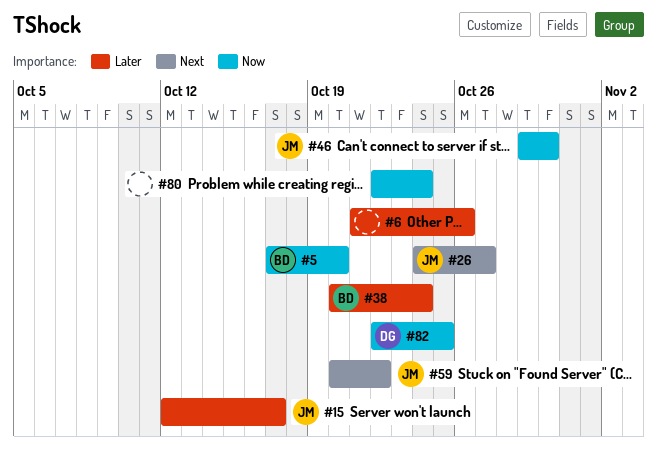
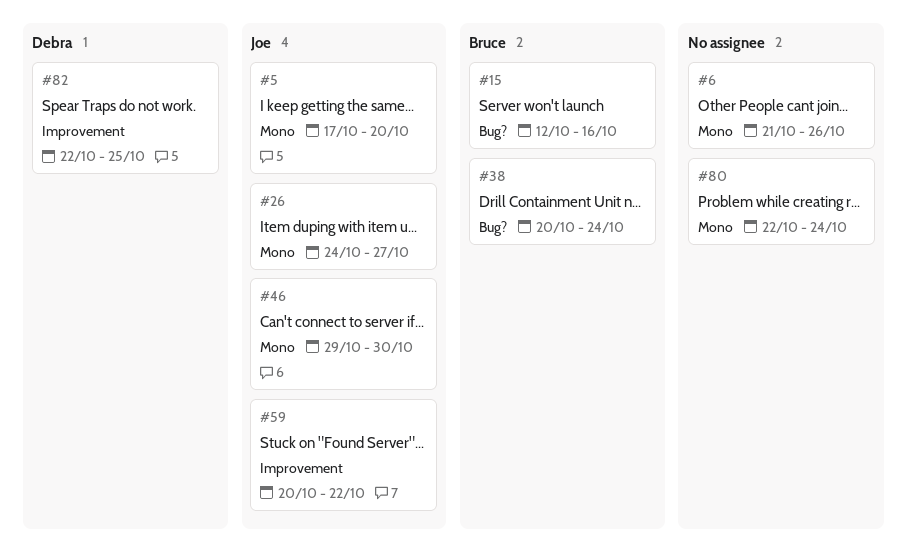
#5, owner: Bruce -> Joe
#15, owner: Joe -> Bruce
#15, due: Oct 17 -> Oct 16

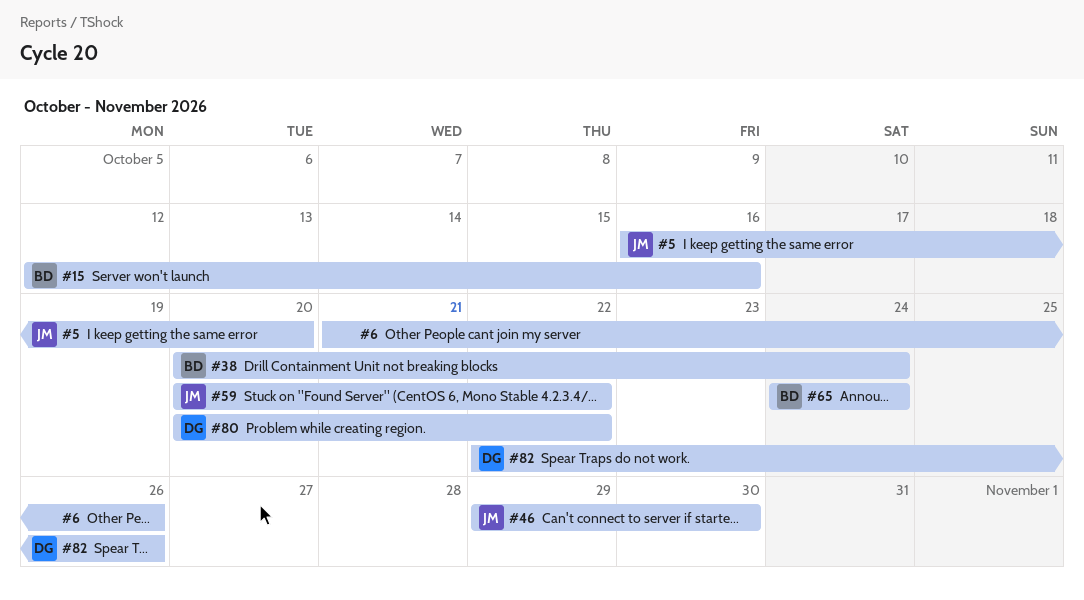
#5, start: Oct 17 -> Oct 16
#26: present -> none
#65: none -> present
#80, owner: none -> Debra
#80, start: Oct 22 -> Oct 20
#80, due: Oct 24 -> Oct 22
#82, due: Oct 25 -> Oct 26

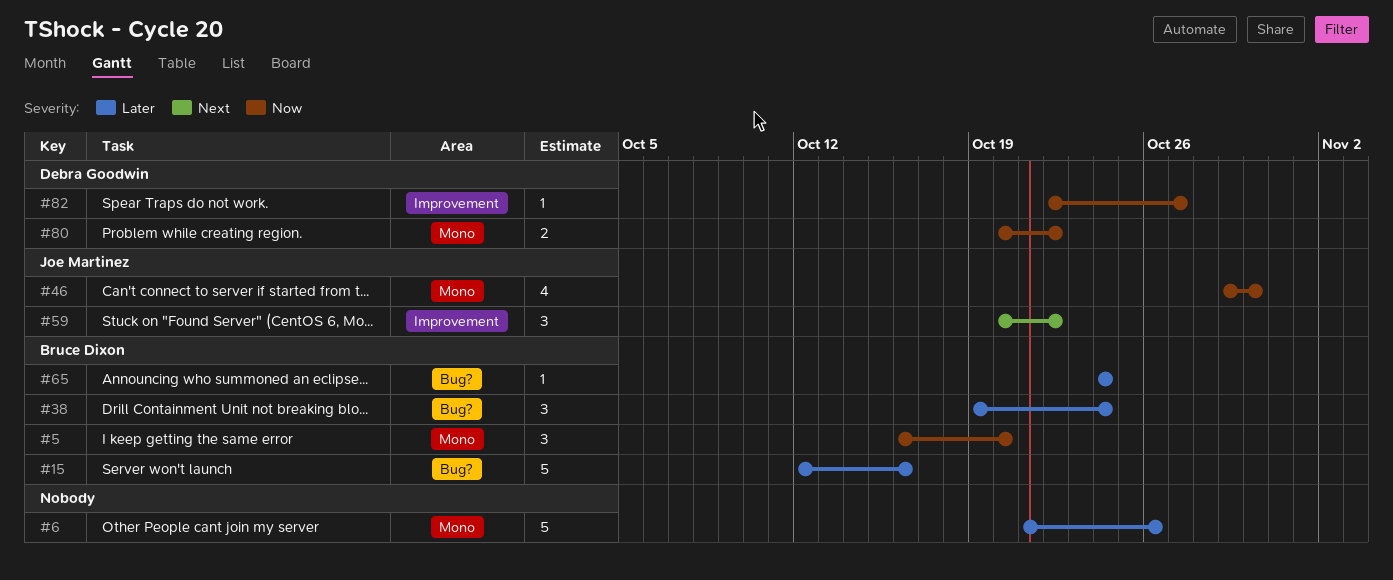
#5, owner: Joe Martinez -> Bruce Dixon
#38, start: Oct 20 -> Oct 19
#82, due: Oct 26 -> Oct 27

